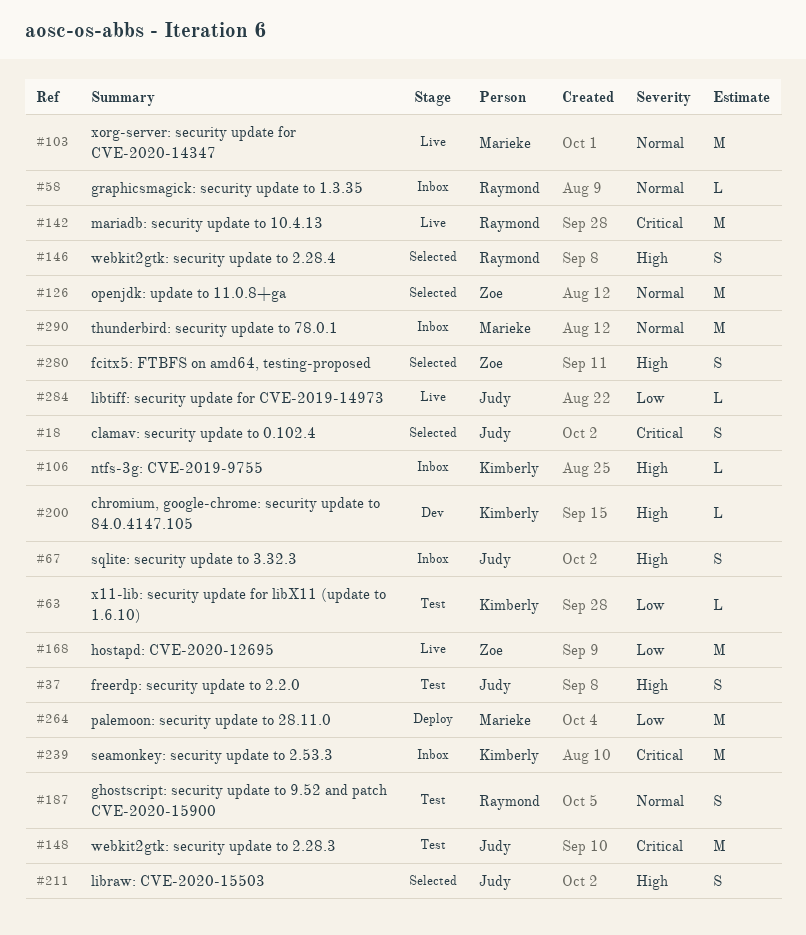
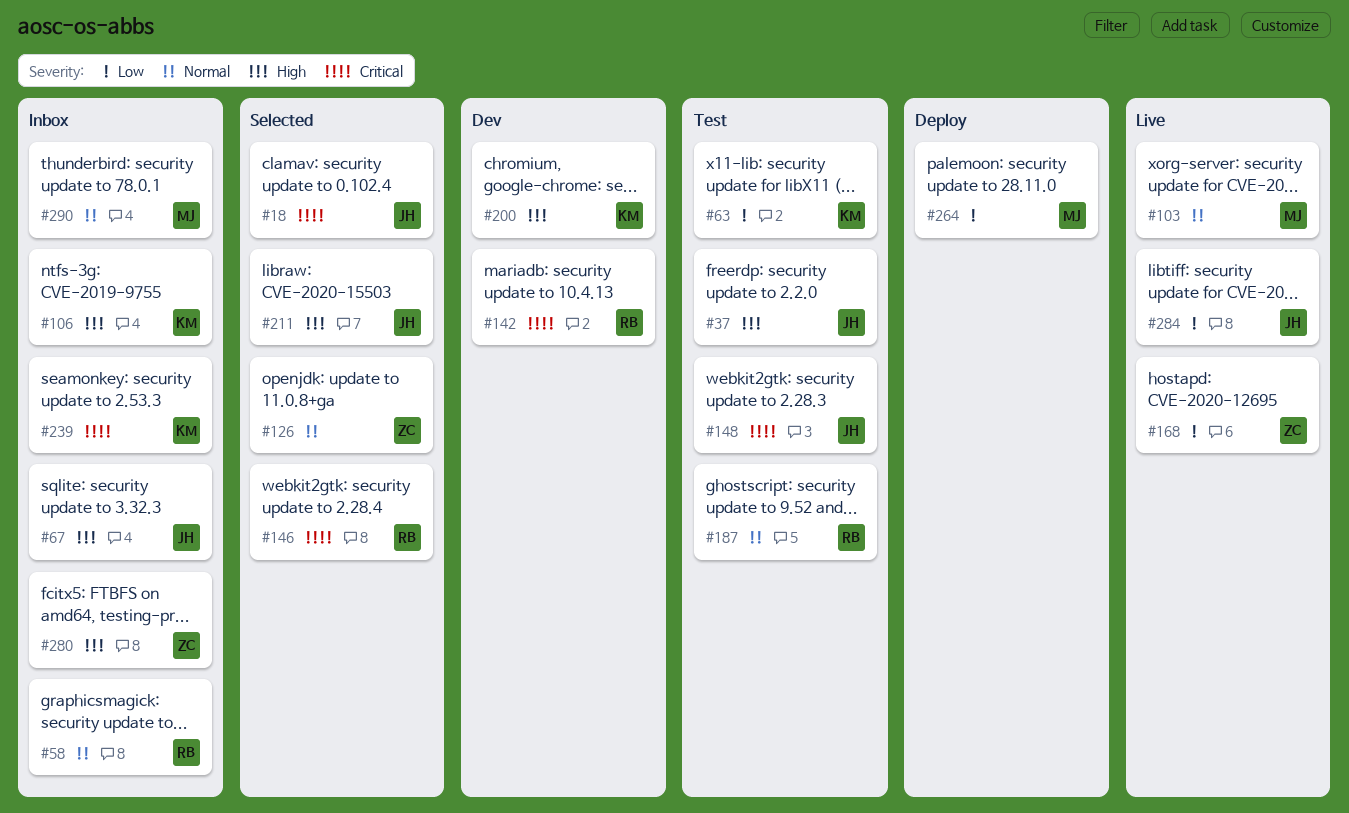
#142, status: Live -> Dev
#146, priority: High -> Critical
#280, status: Selected -> Inbox

